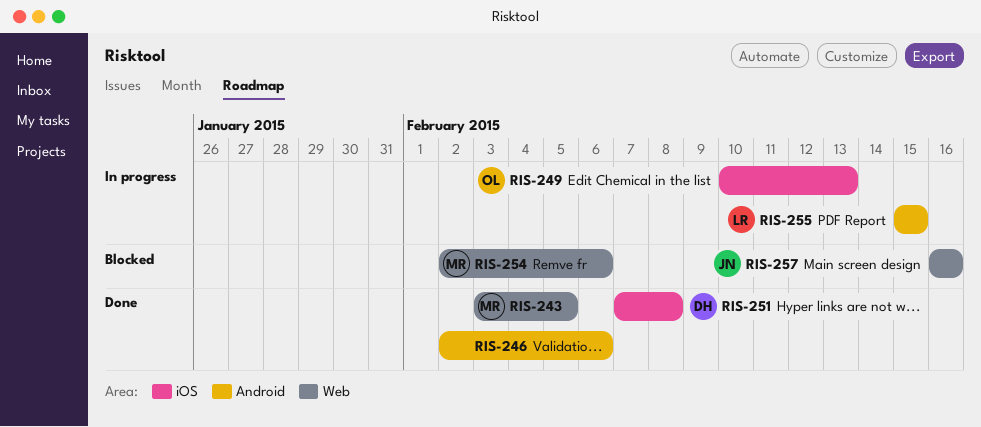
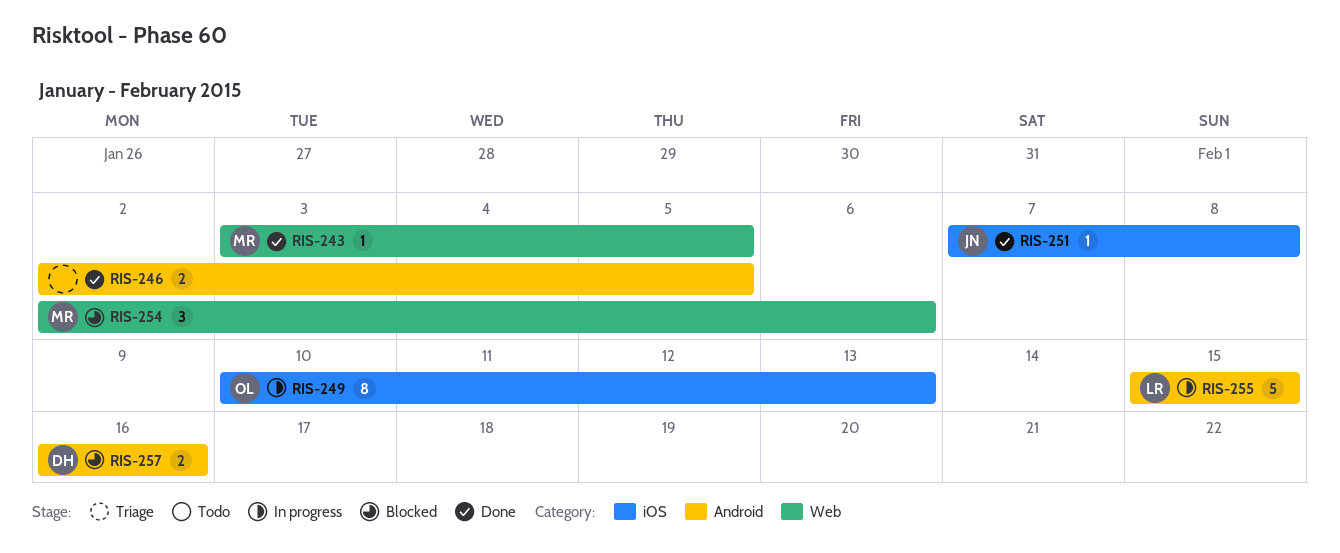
RIS-246, due: Feb 6 -> Feb 5
RIS-251, owner: DH -> JN
RIS-257, owner: JN -> DH
RIS-257, label: Web -> Android

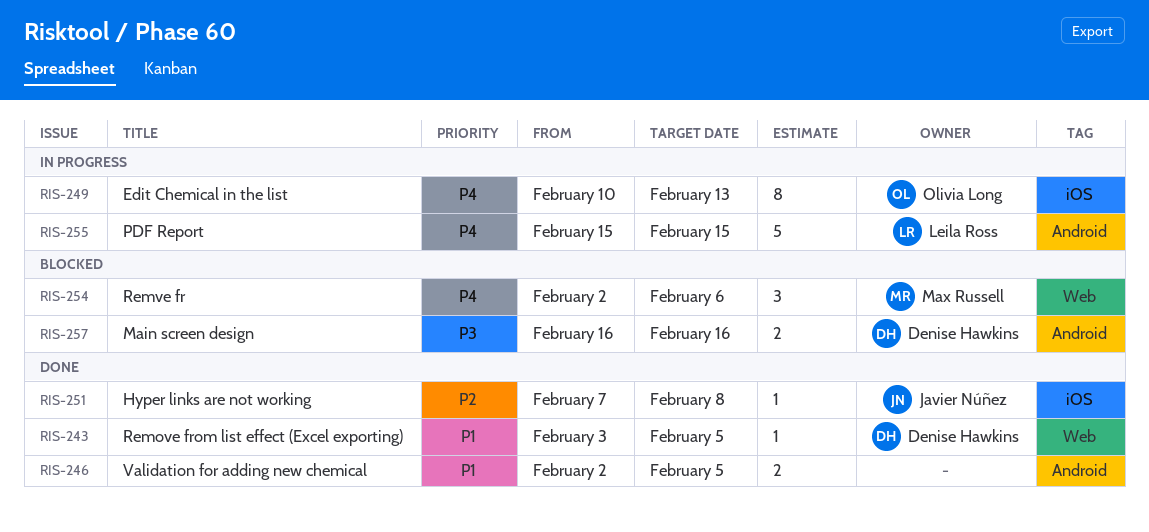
RIS-243, owner: Max Russell -> Denise Hawkins

